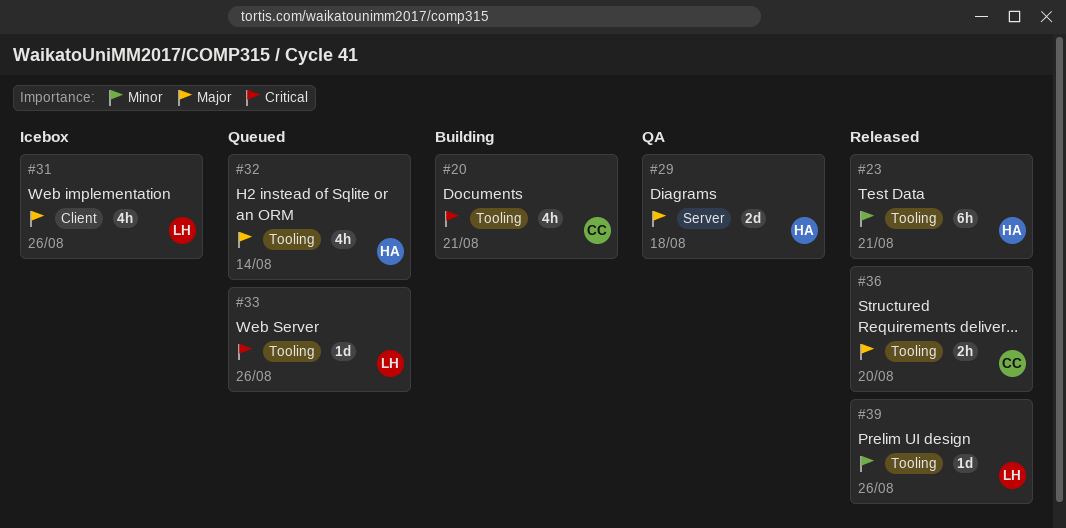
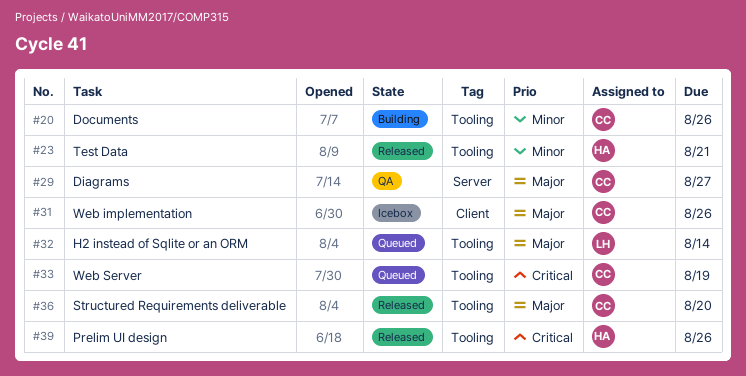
#20, priority: Critical -> Minor
#20, due: Aug 21 -> Aug 26
#29, owner: HA -> CC
#29, due: Aug 18 -> Aug 27
#31, owner: LH -> CC
#32, owner: HA -> LH
#33, owner: LH -> CC
#33, due: Aug 26 -> Aug 19
#39, owner: LH -> HA
#39, priority: Minor -> Critical

